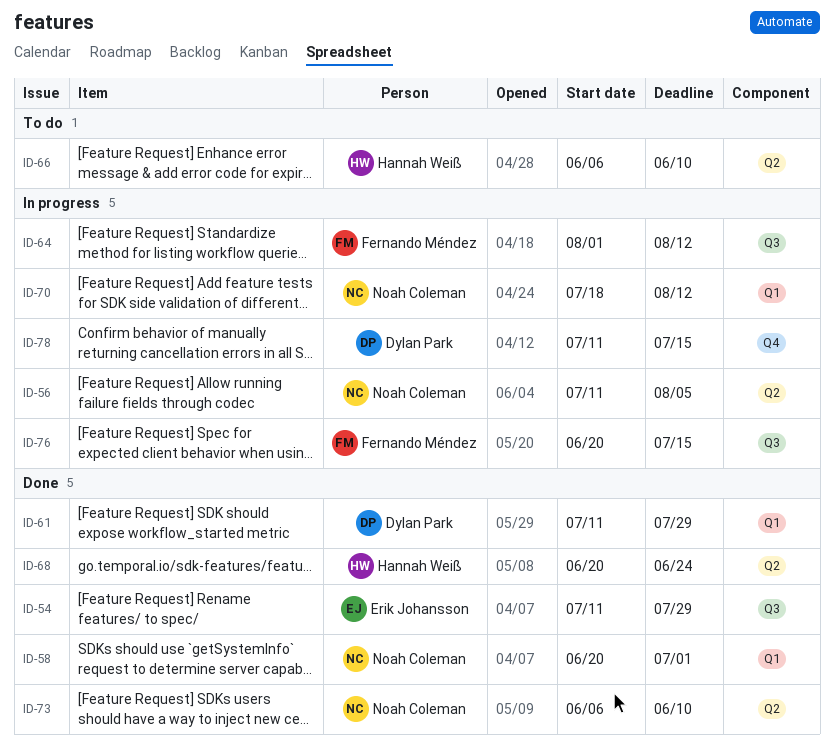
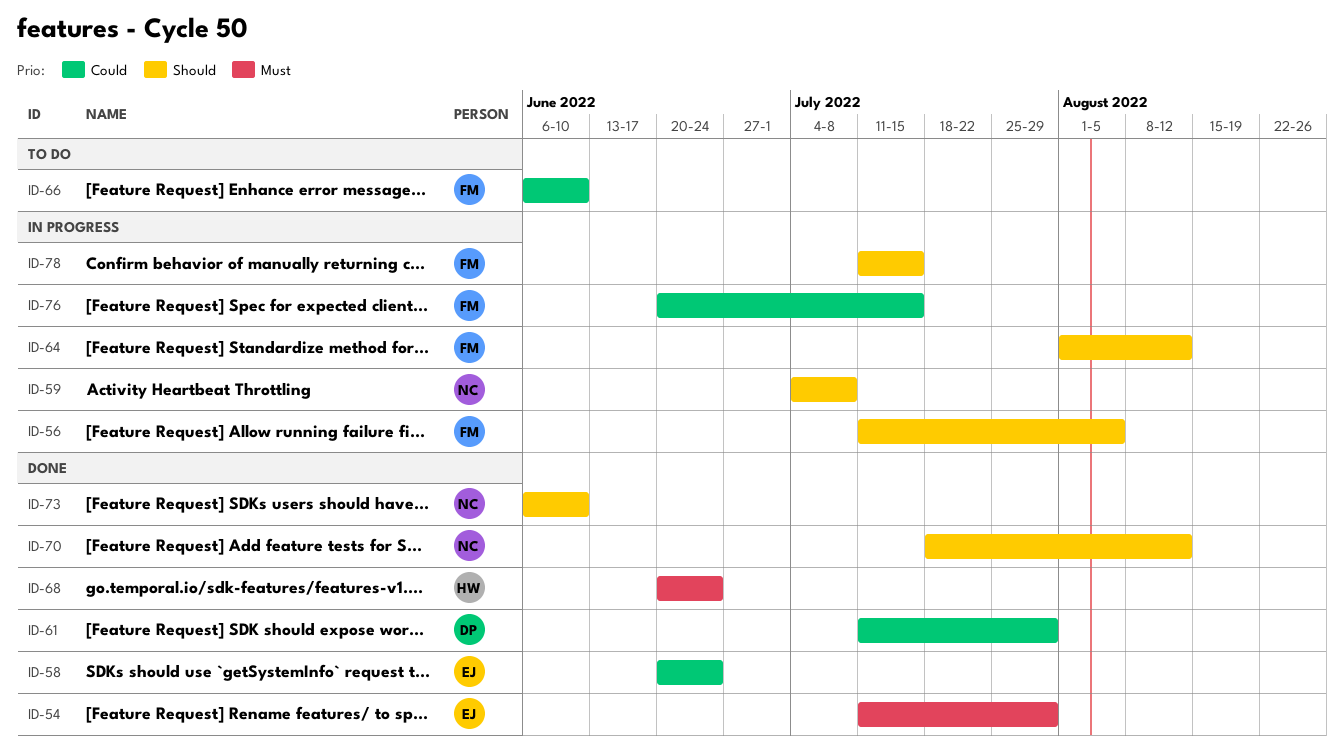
ID-56, owner: Noah Coleman -> Fernando Méndez
ID-58, owner: Noah Coleman -> Erik Johansson
ID-58, due: Jul 1 -> Jun 24
ID-59: none -> present
ID-66, owner: Hannah Weiß -> Fernando Méndez
ID-70, status: In progress -> Done
ID-78, owner: Dylan Park -> Fernando Méndez

